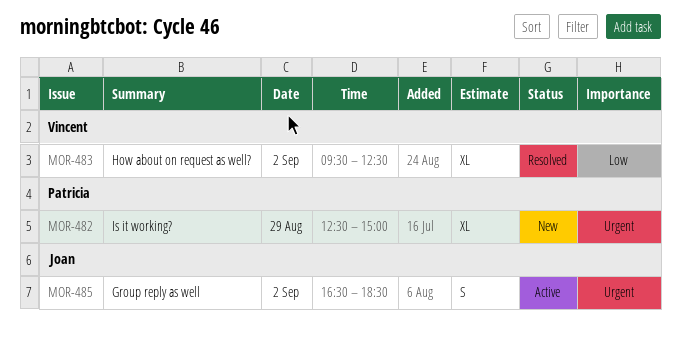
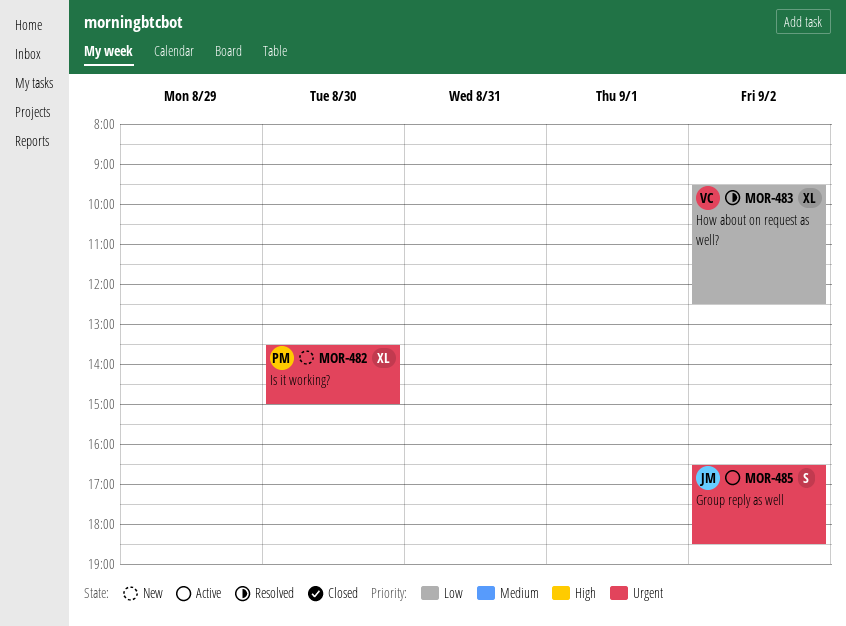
MOR-482, day: Aug 29 -> Aug 30
MOR-482, begins: 12:30 -> 13:30

